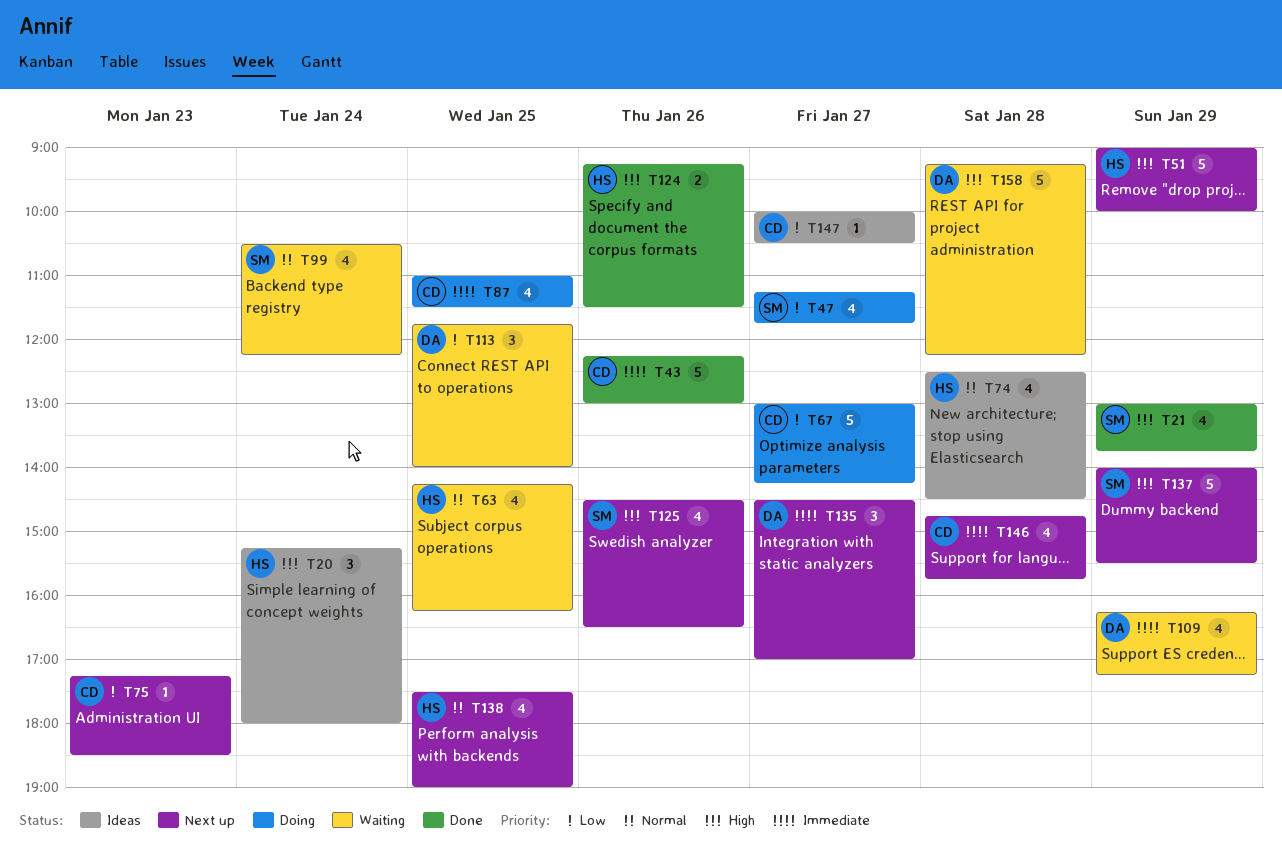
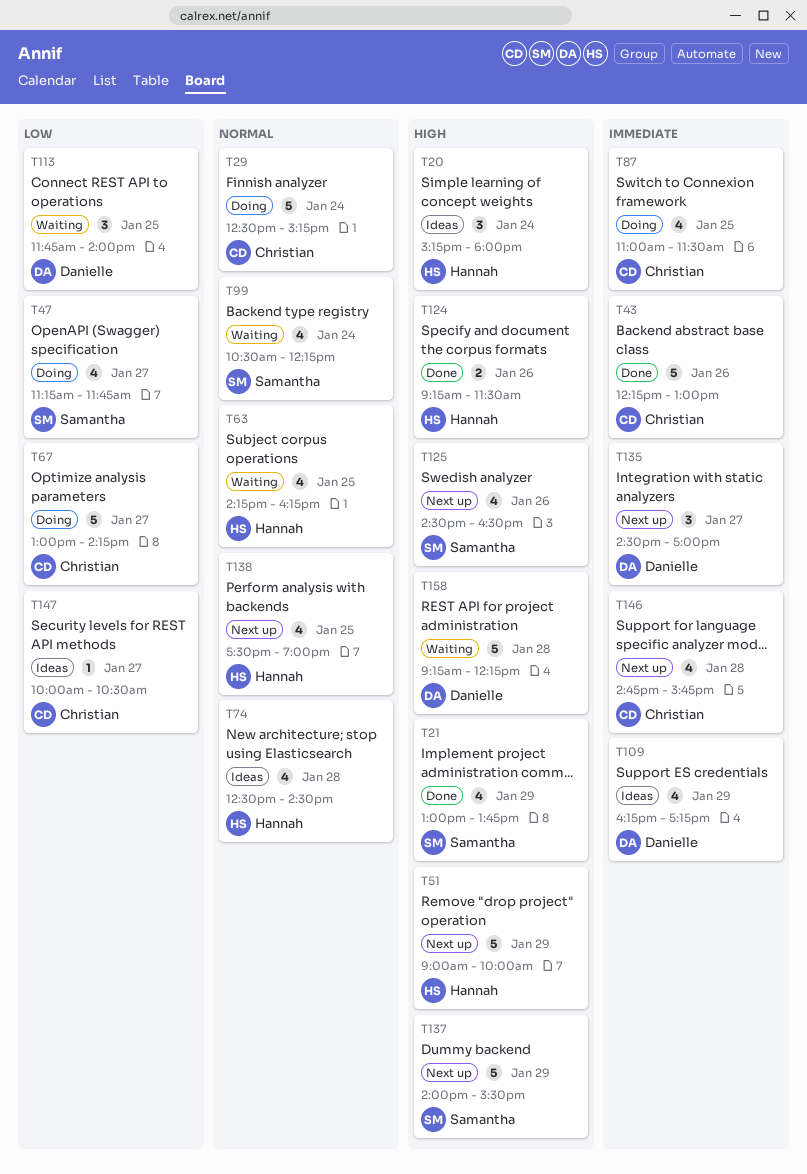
T29: none -> present
T75: present -> none
T109, status: Waiting -> Ideas

